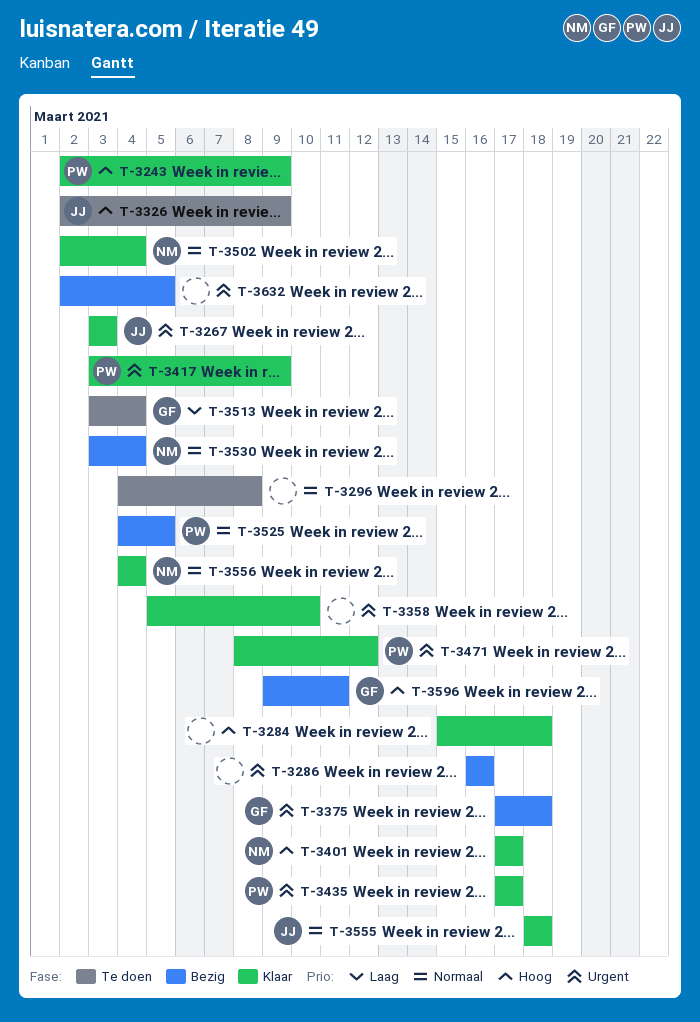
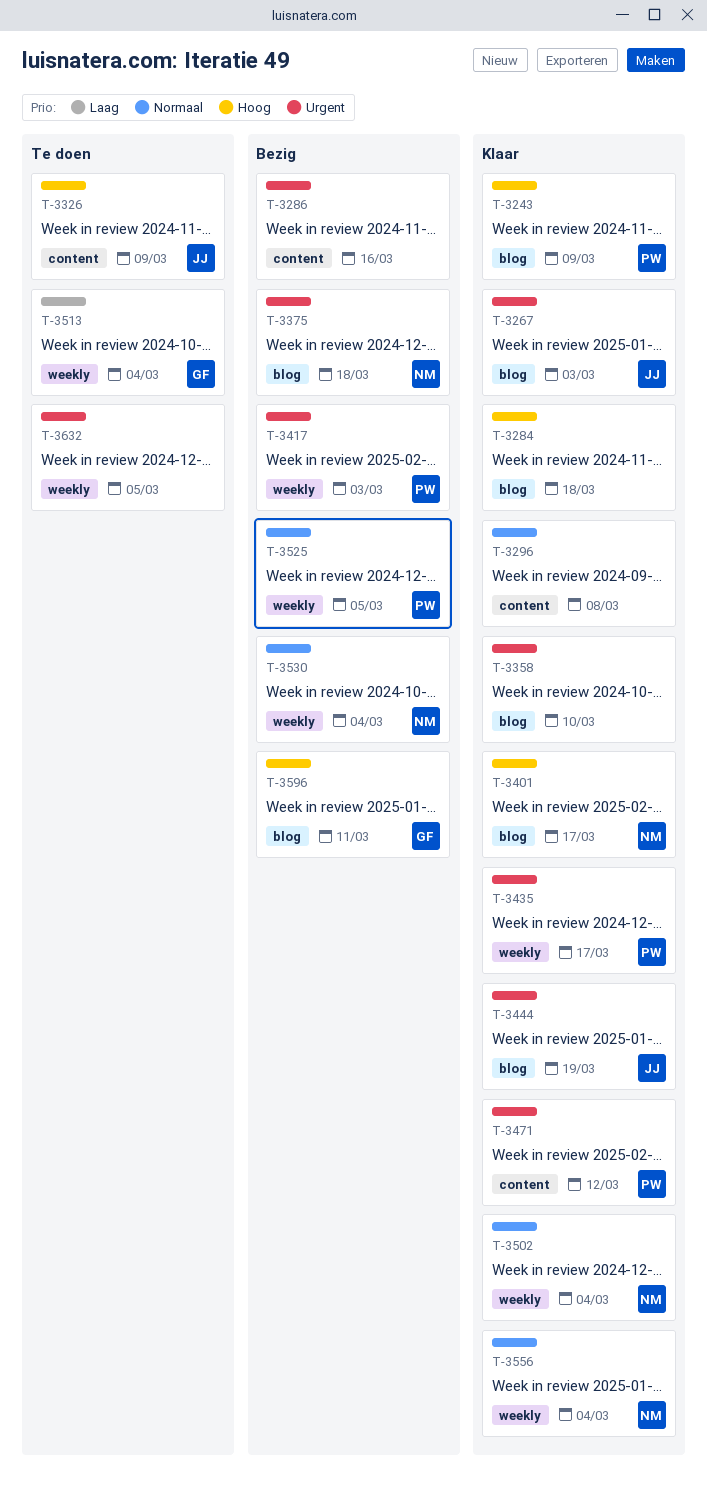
T-3296, status: Te doen -> Klaar
T-3375, owner: GF -> NM
T-3417, status: Klaar -> Bezig
T-3417, due: Mar 9 -> Mar 3
T-3444: none -> present
T-3555: present -> none
T-3632, status: Bezig -> Te doen

